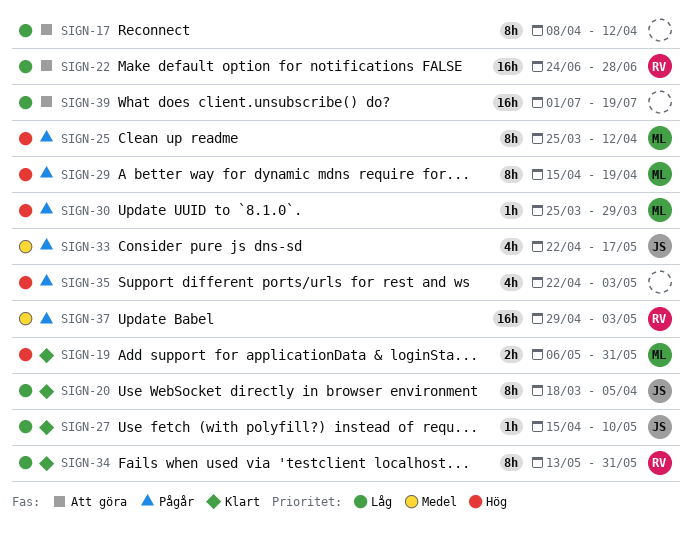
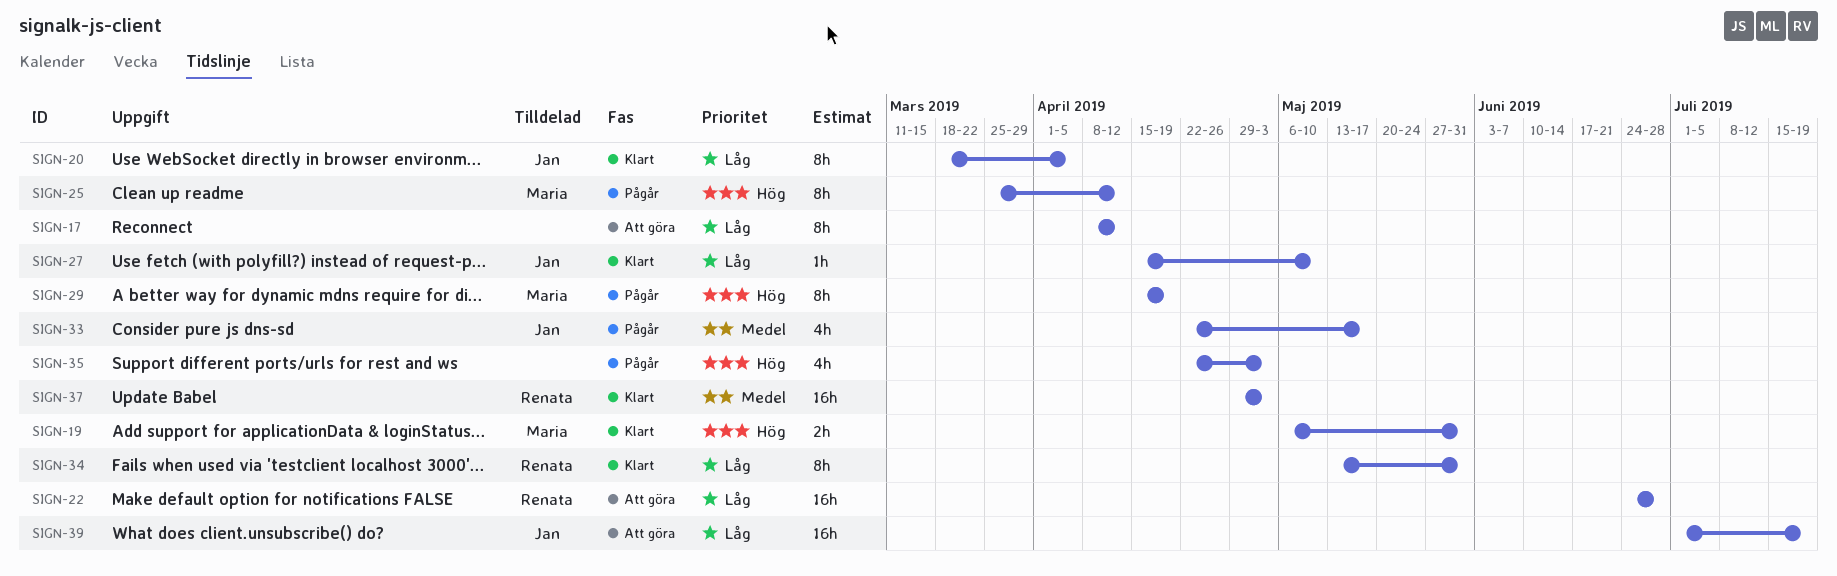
SIGN-30: present -> none
SIGN-37, status: Pågår -> Klart
SIGN-39, owner: none -> Jan

